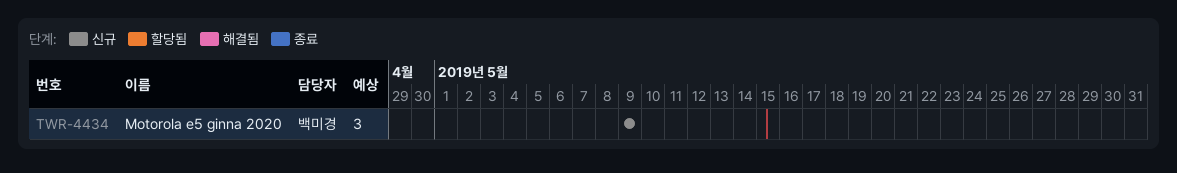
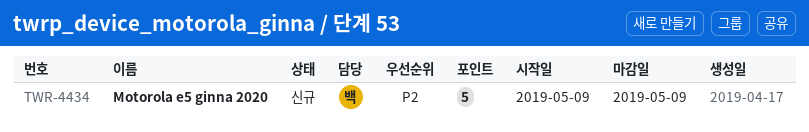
TWR-4434, estimate: 3 -> 5

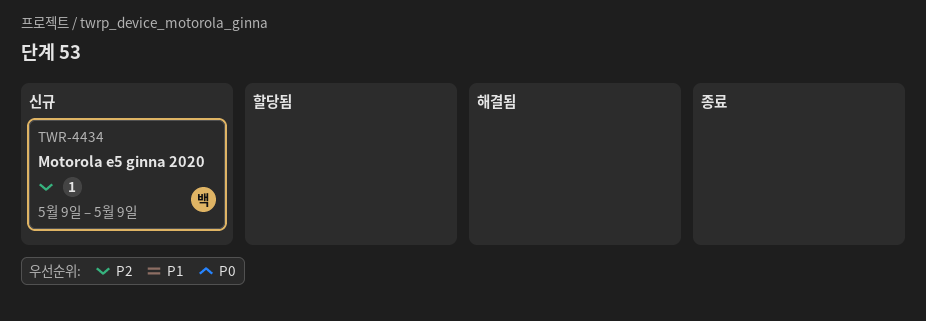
TWR-4434, estimate: 5 -> 1

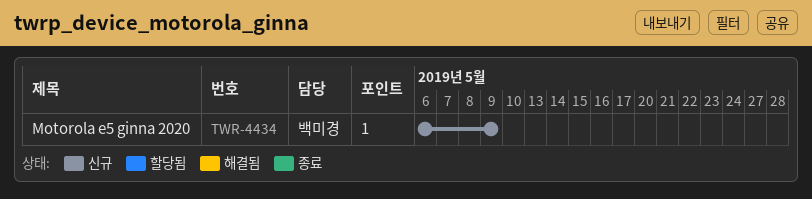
TWR-4434, start: May 9 -> May 6

